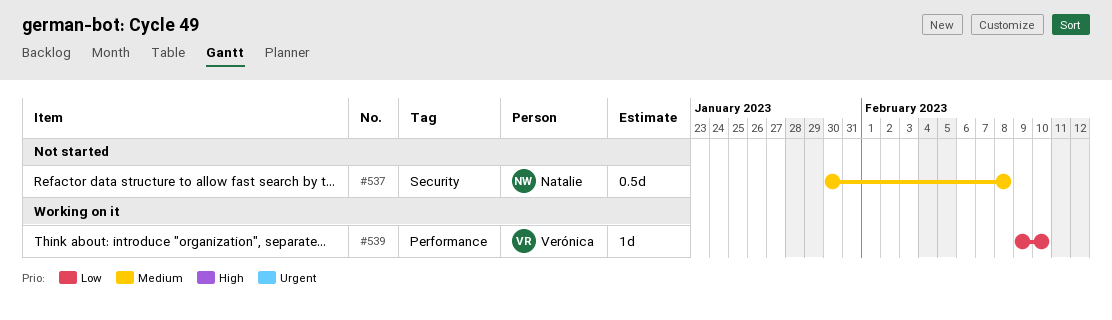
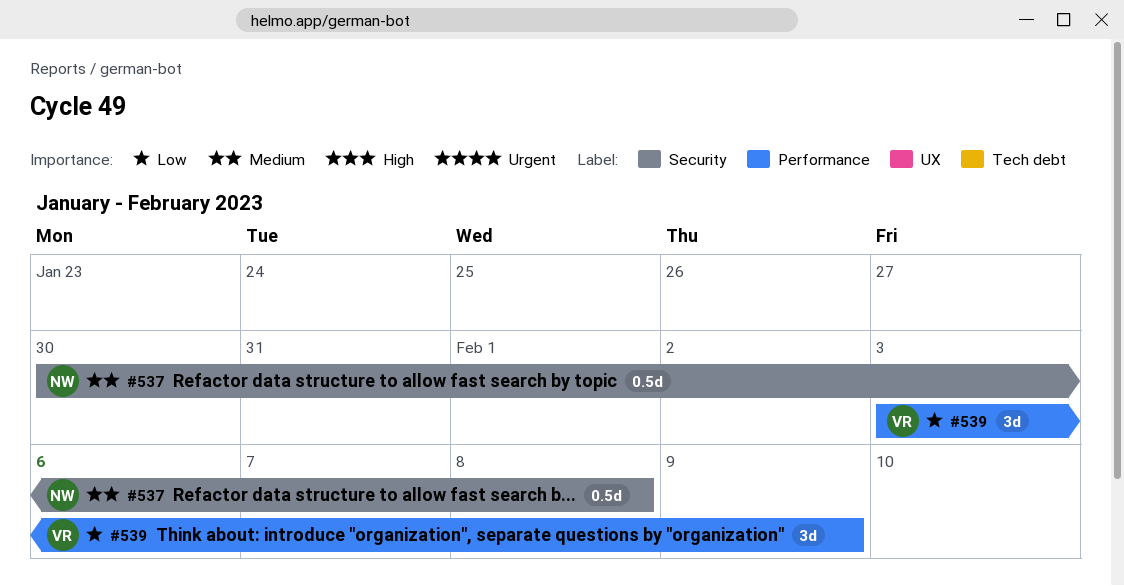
#539, estimate: 1d -> 3d
#539, start: Feb 9 -> Feb 3
#539, due: Feb 10 -> Feb 9

